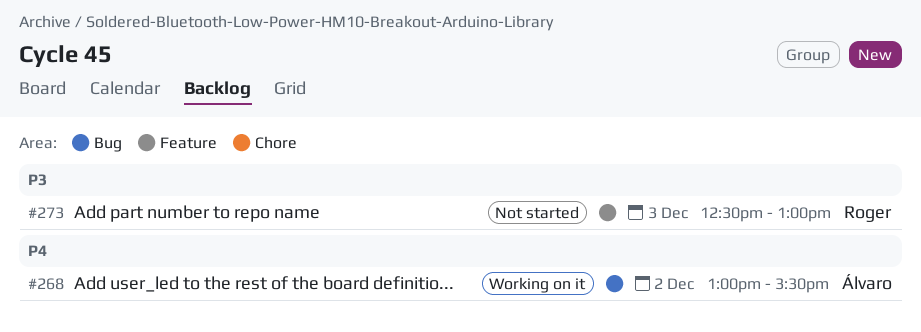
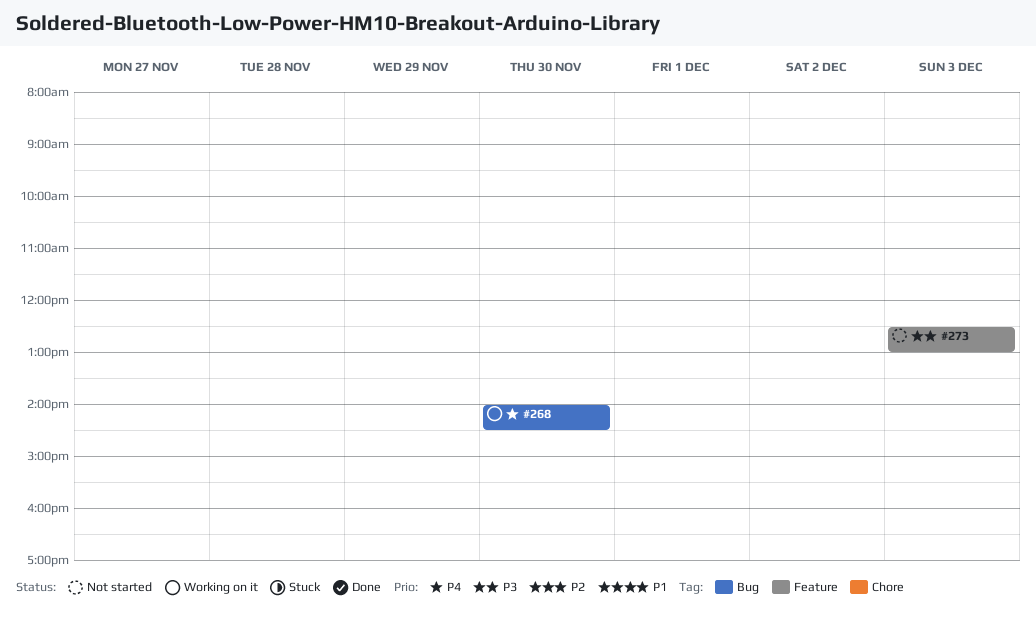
#268, day: Dec 2 -> Nov 30
#268, begins: 13:00 -> 14:00
#268, ends: 15:30 -> 14:30

